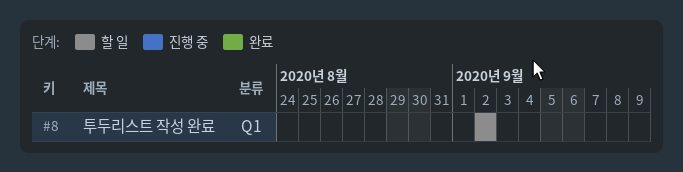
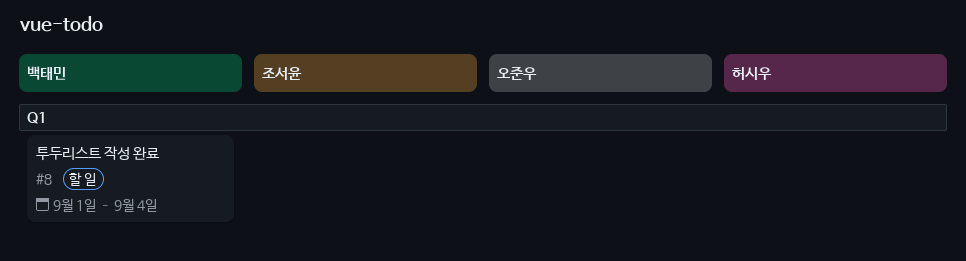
#8, start: Sep 2 -> Sep 1
#8, due: Sep 2 -> Sep 4

